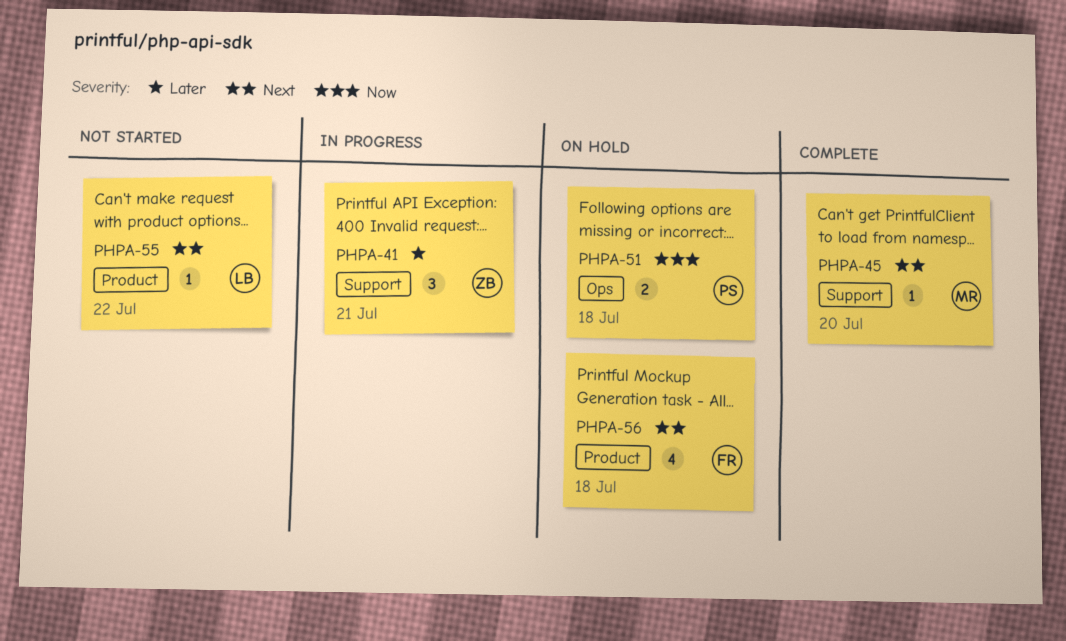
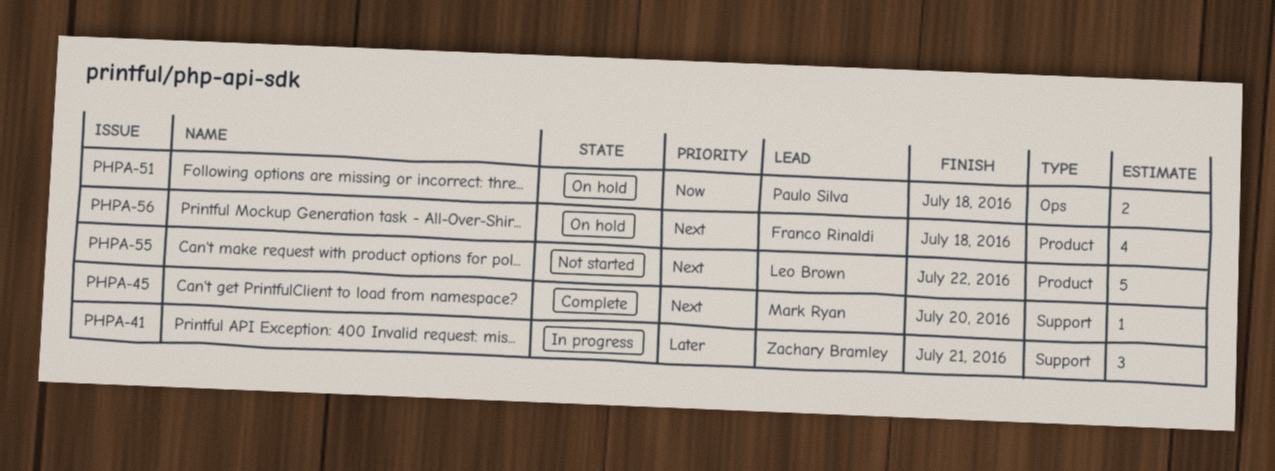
PHPA-55, estimate: 1 -> 5

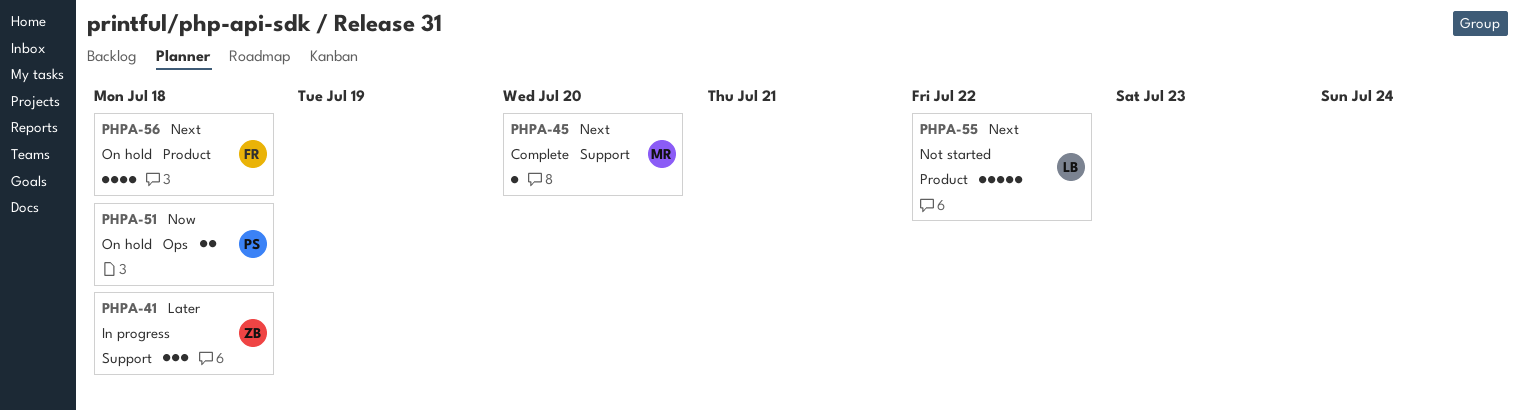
PHPA-41, due: Jul 21 -> Jul 18

